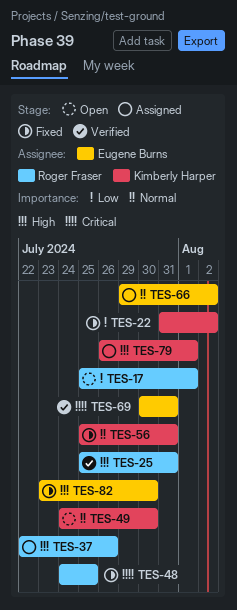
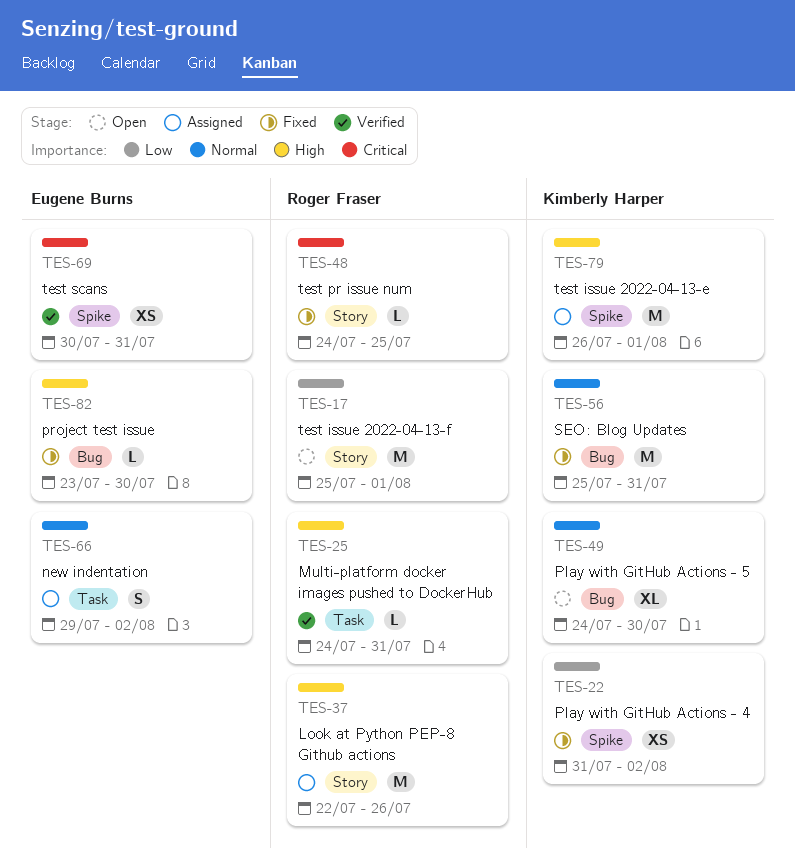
TES-25, start: Jul 25 -> Jul 24

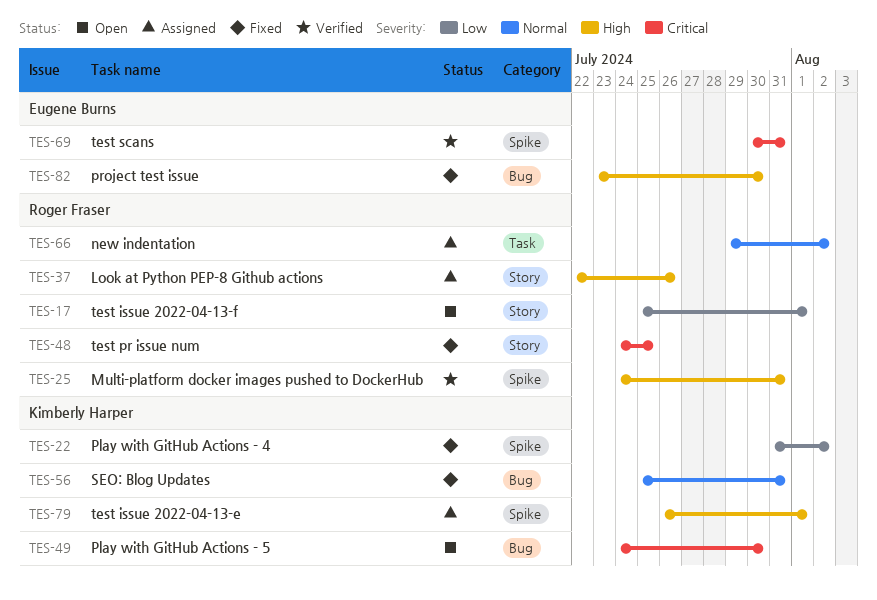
TES-25, label: Task -> Spike
TES-49, priority: Normal -> Critical
TES-66, owner: Eugene Burns -> Roger Fraser

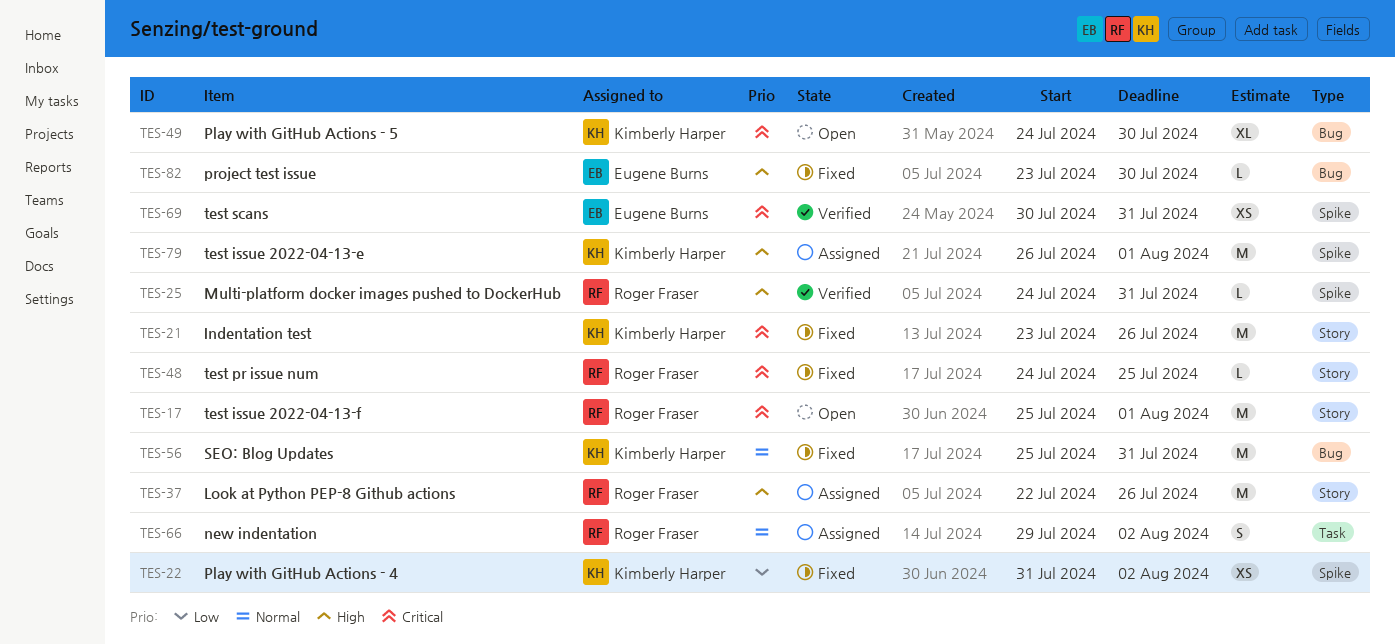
TES-17, priority: Low -> Critical
TES-21: none -> present

